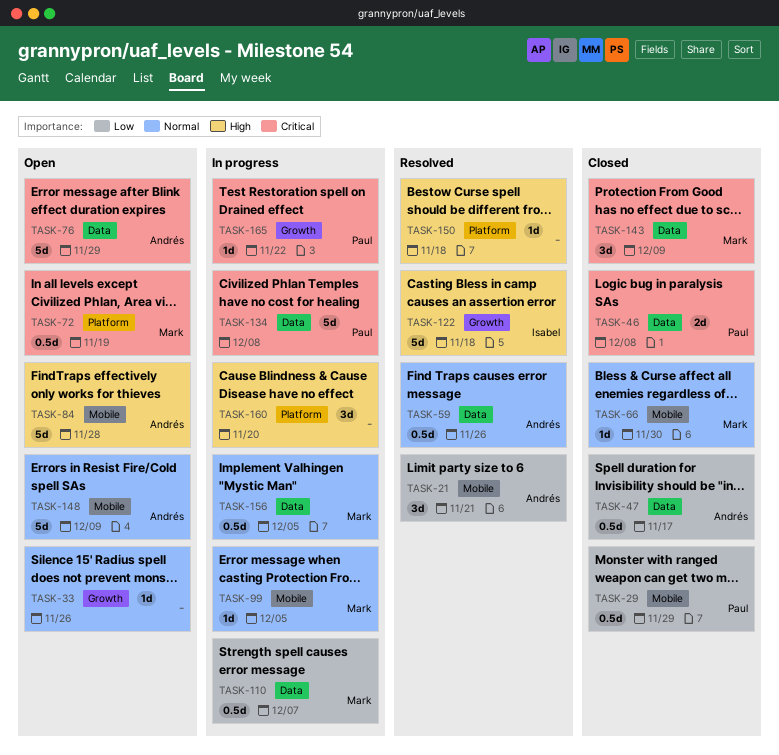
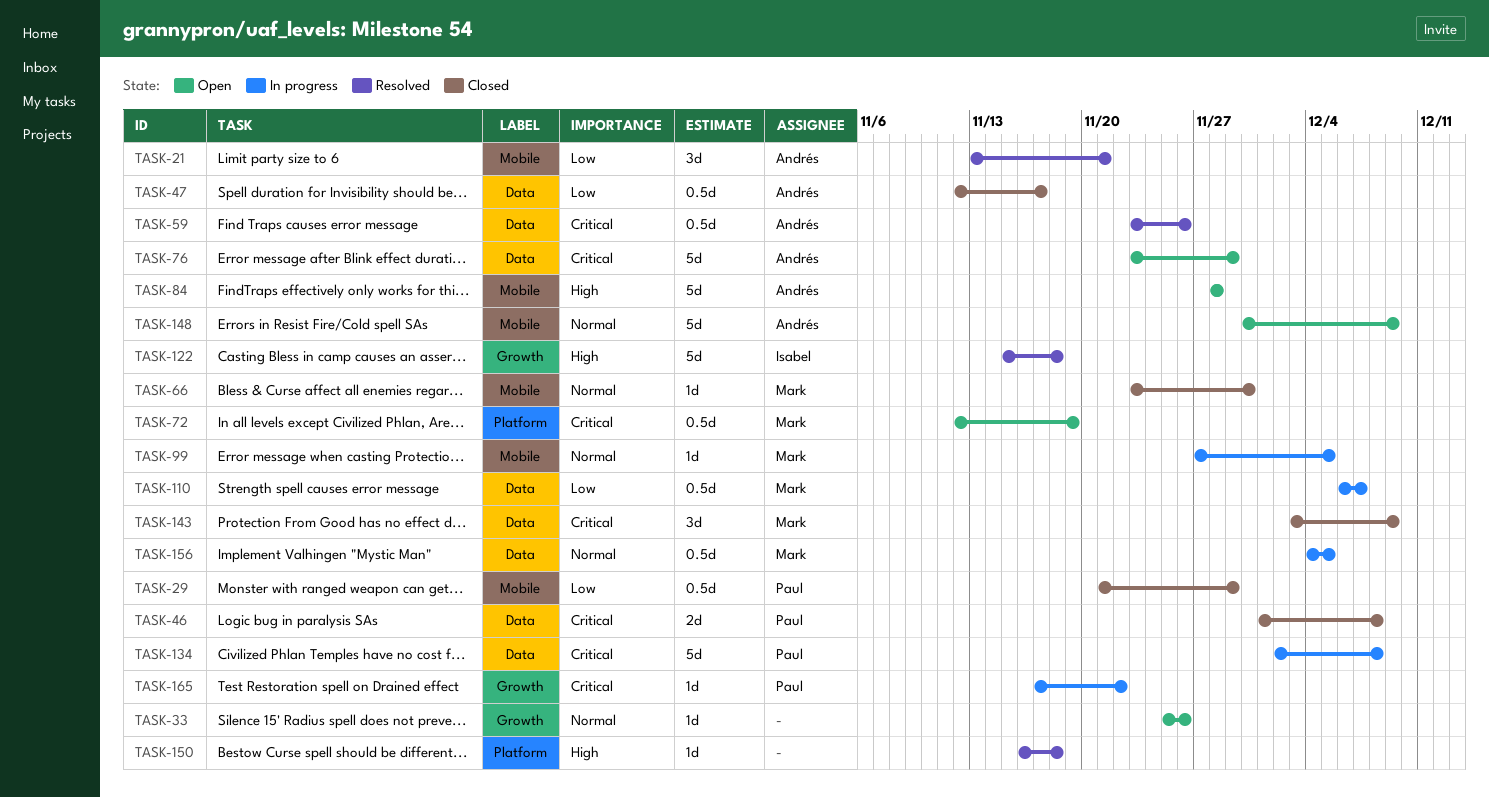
TASK-59, priority: Normal -> Critical
TASK-160: present -> none

